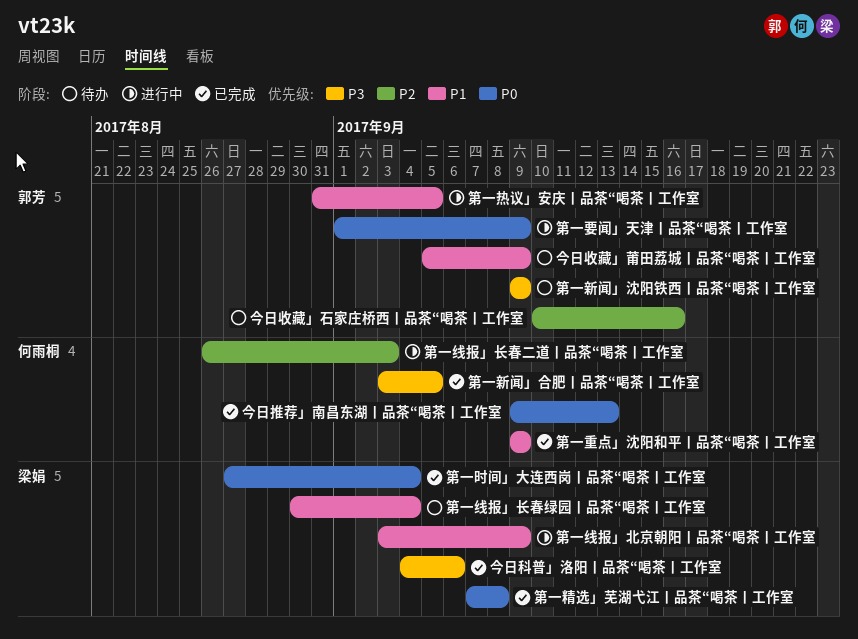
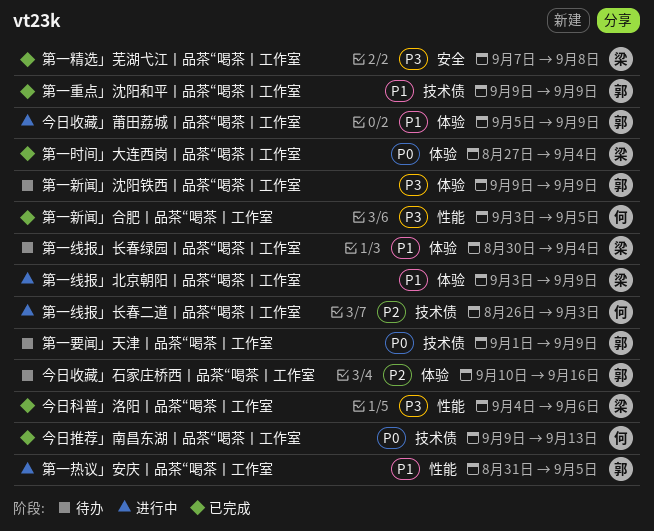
今日收藏」莆田荔城丨品茶“喝茶丨工作室, status: 待办 -> 进行中
第一精选」芜湖弋江丨品茶“喝茶丨工作室, priority: P0 -> P3
第一要闻」天津丨品茶“喝茶丨工作室, status: 进行中 -> 待办
第一重点」沈阳和平丨品茶“喝茶丨工作室, owner: 何雨桐 -> 郭芳

